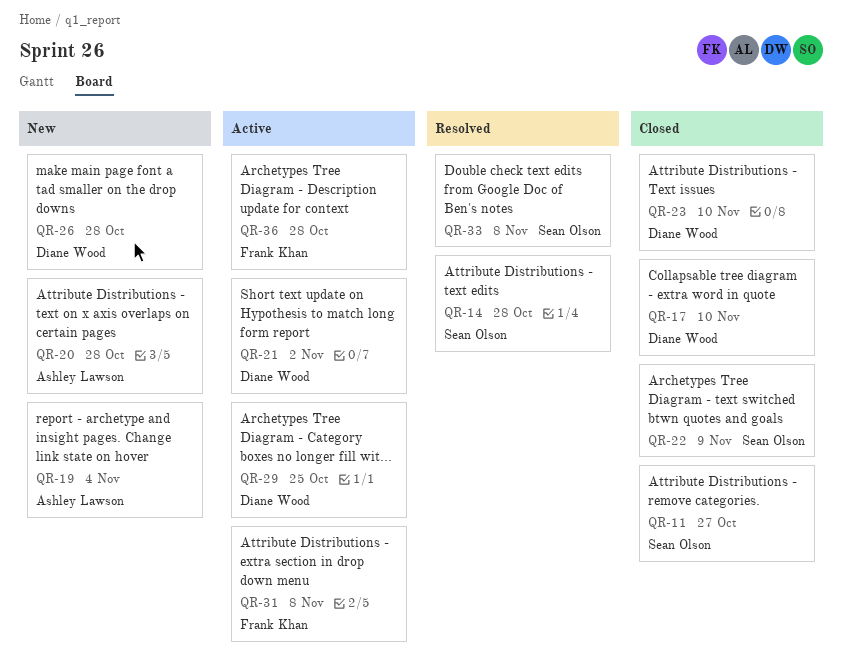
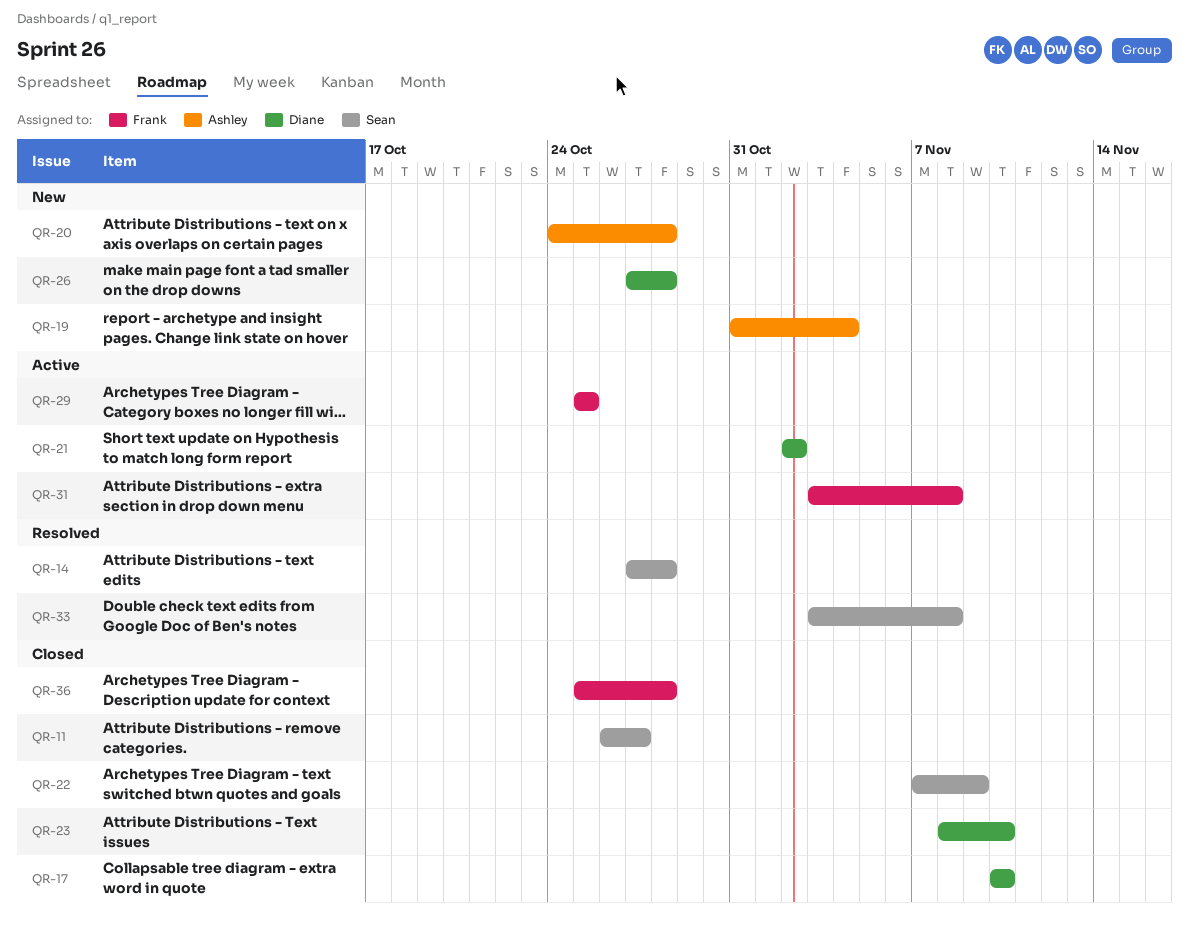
QR-29, owner: Diane Wood -> Frank Khan
QR-36, status: Active -> Closed

